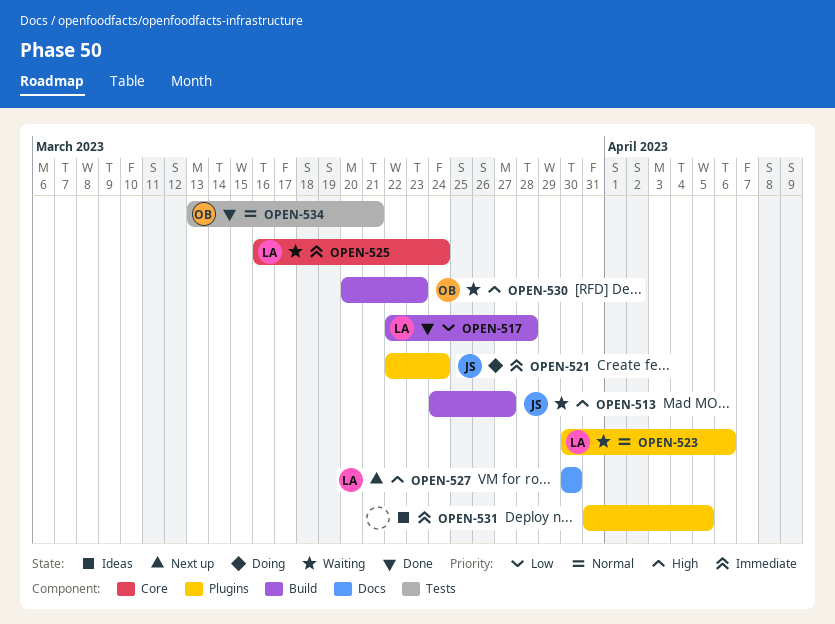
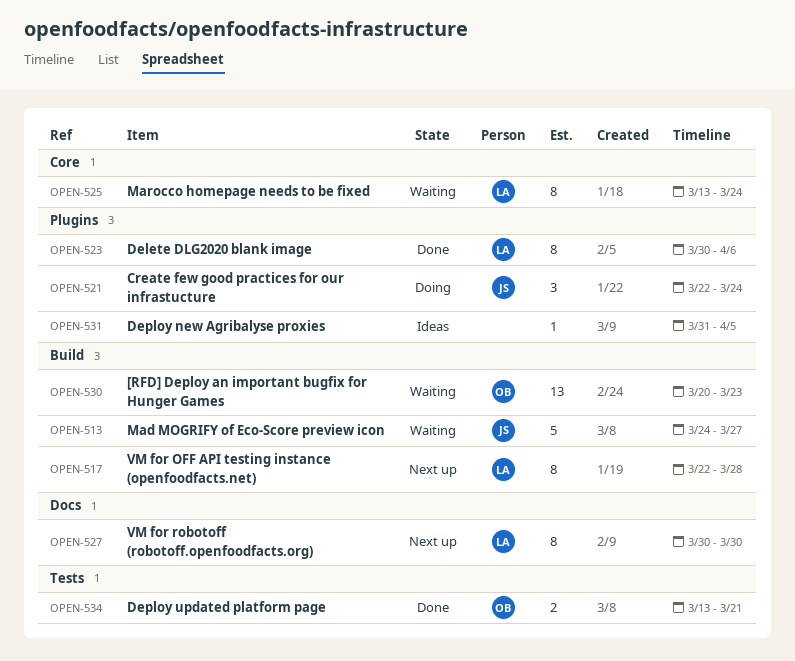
OPEN-517, status: Done -> Next up
OPEN-523, status: Waiting -> Done
OPEN-525, start: Mar 16 -> Mar 13

